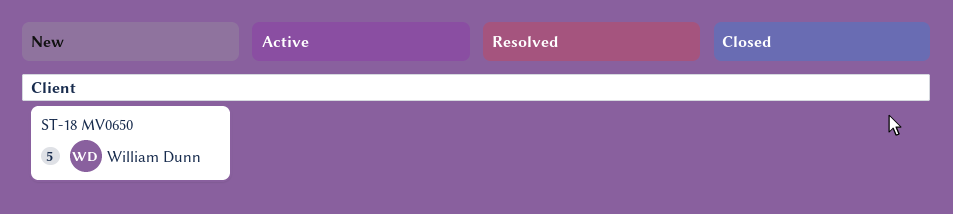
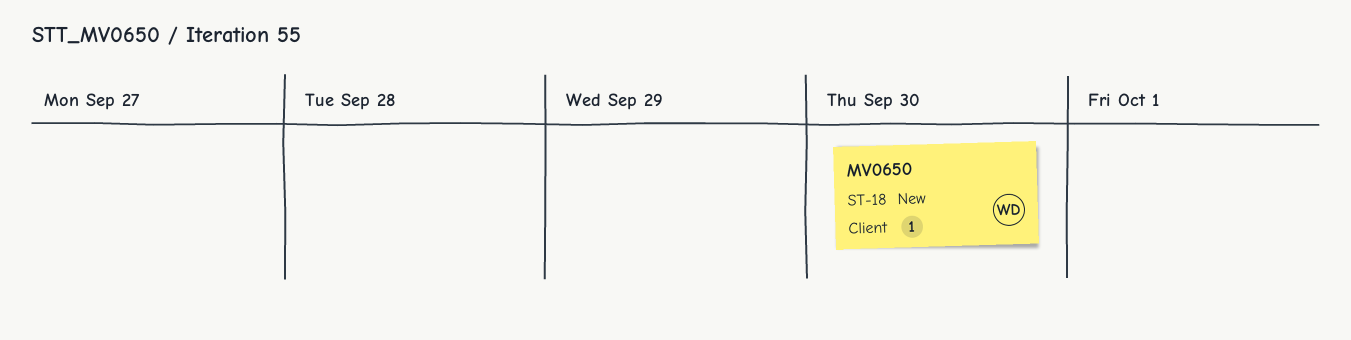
ST-18, estimate: 5 -> 1

